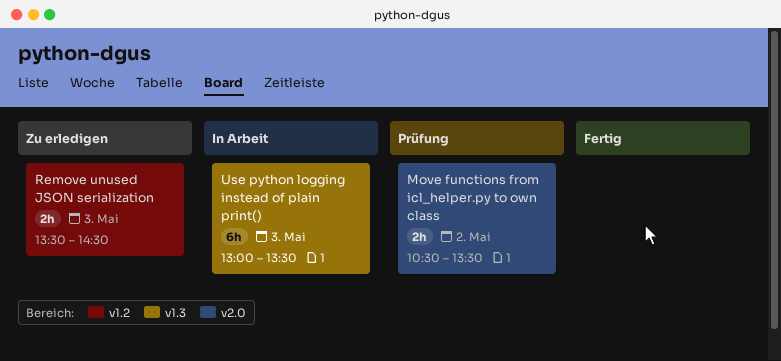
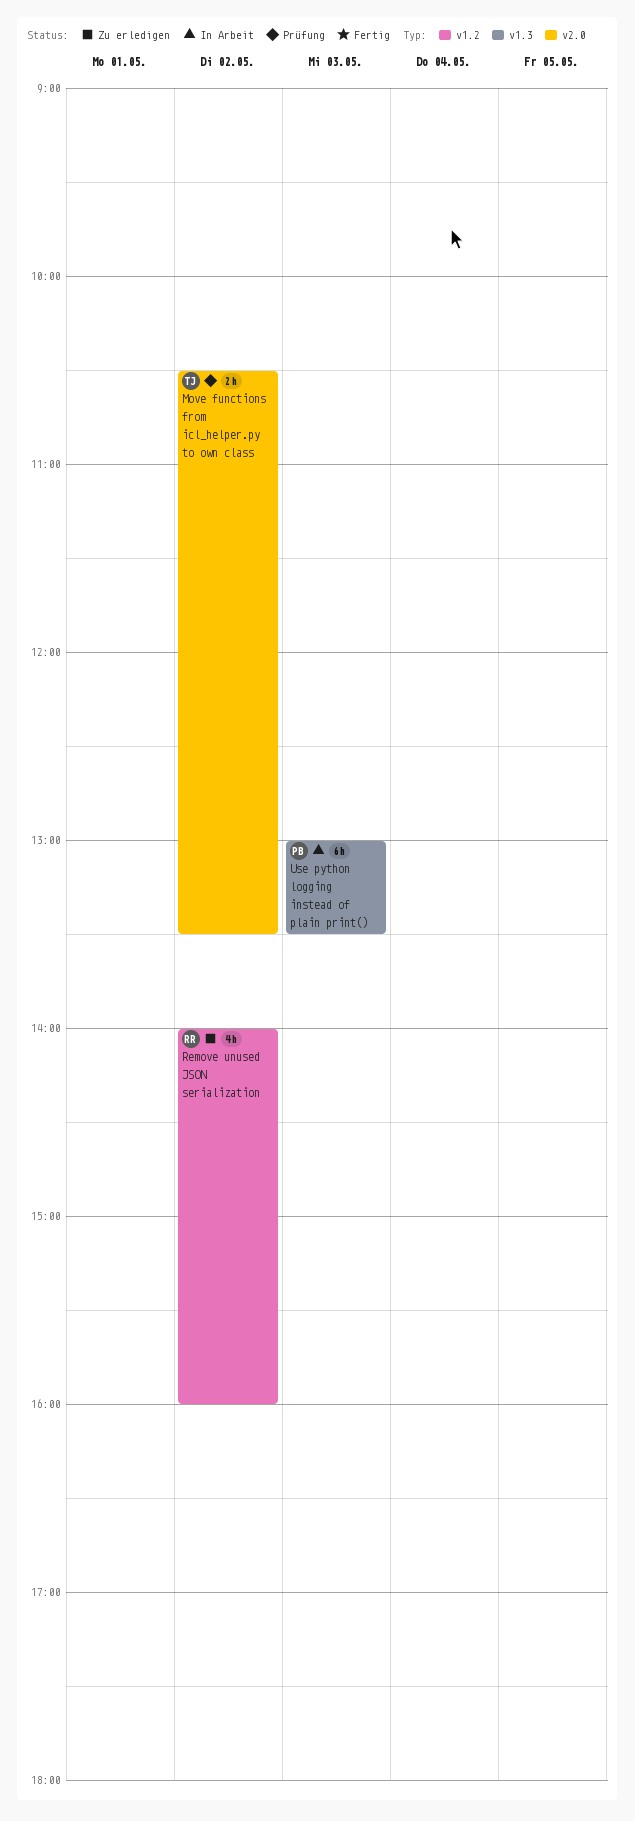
Remove unused JSON serialization, estimate: 2h -> 4h
Remove unused JSON serialization, day: May 3 -> May 2
Remove unused JSON serialization, begins: 13:30 -> 14:00
Remove unused JSON serialization, ends: 14:30 -> 16:00

